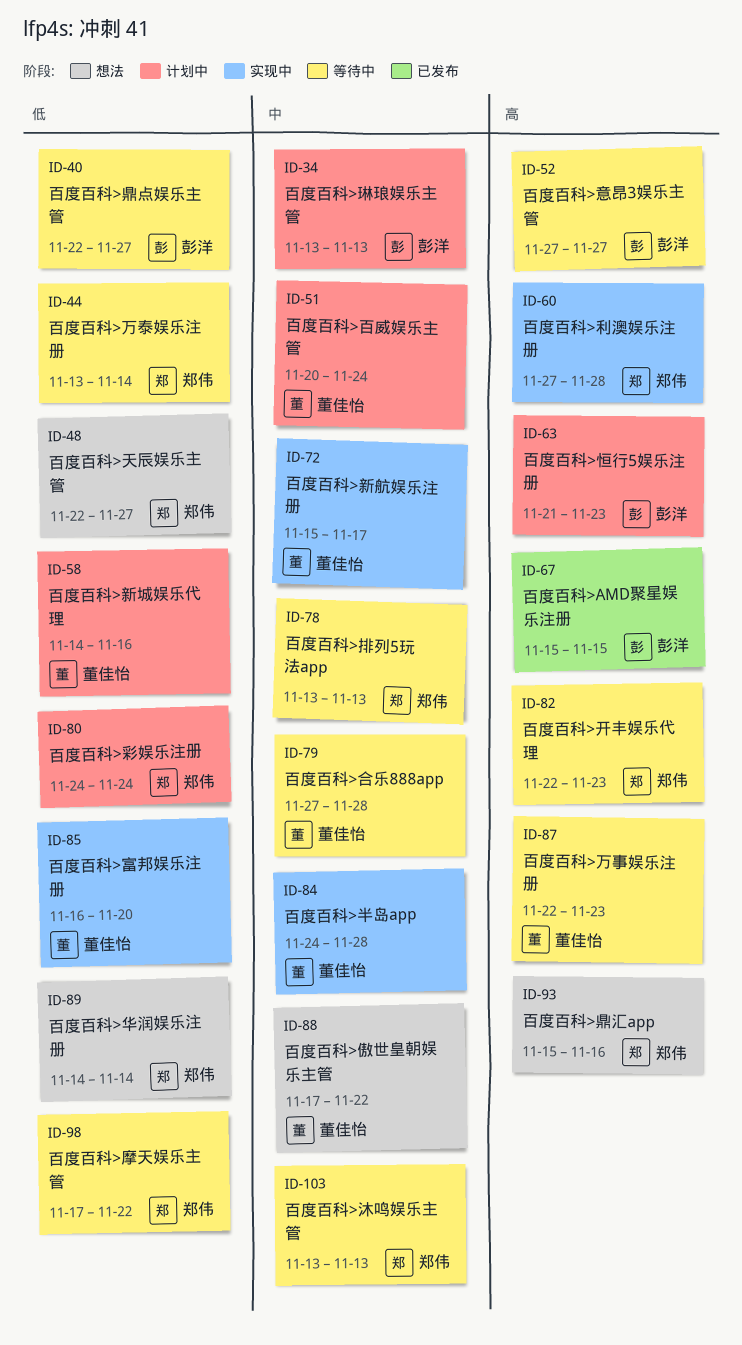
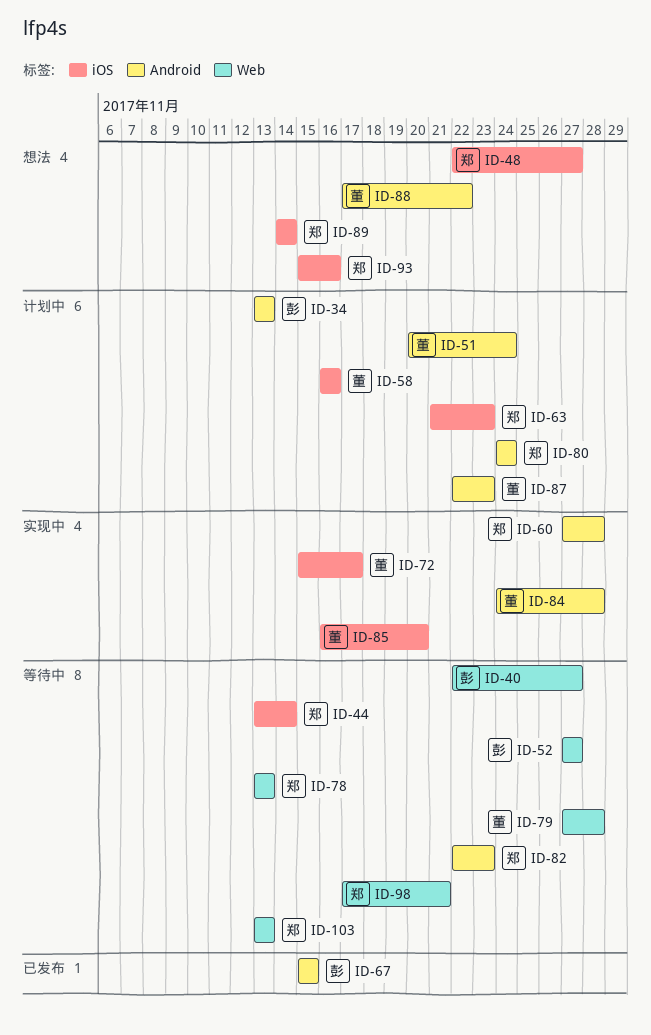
ID-58, start: Nov 14 -> Nov 16
ID-63, owner: 彭洋 -> 郑伟
ID-87, status: 等待中 -> 计划中
ID-98, due: Nov 22 -> Nov 21

